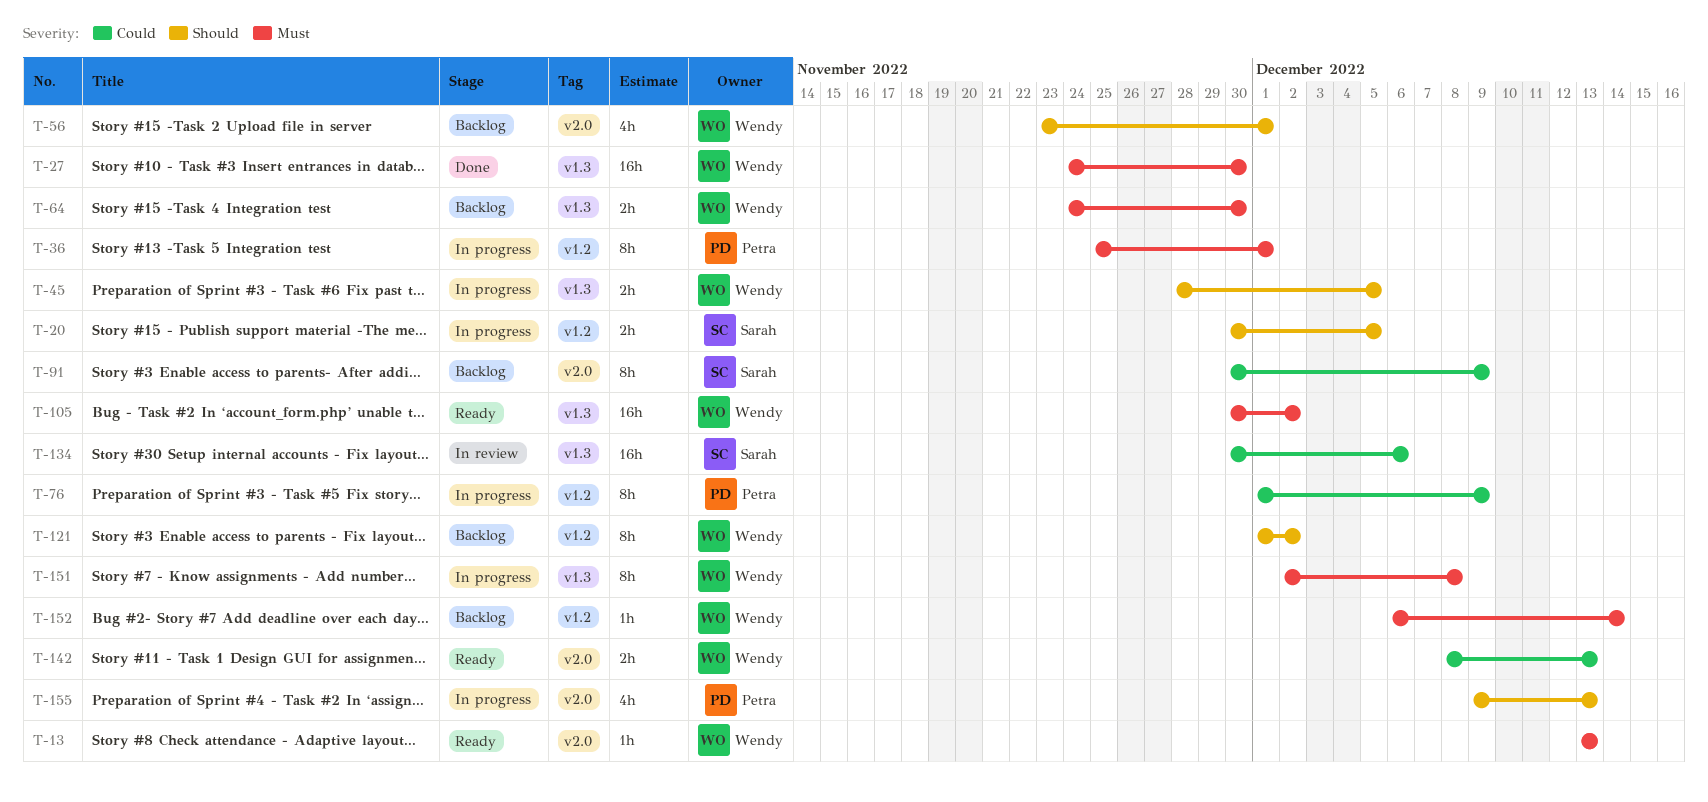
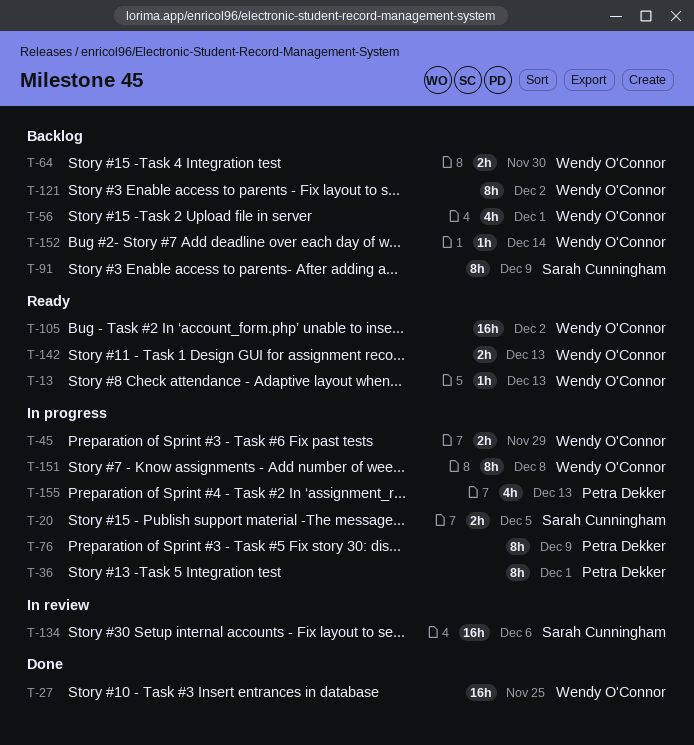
T-27, due: Nov 30 -> Nov 25
T-45, due: Dec 5 -> Nov 29

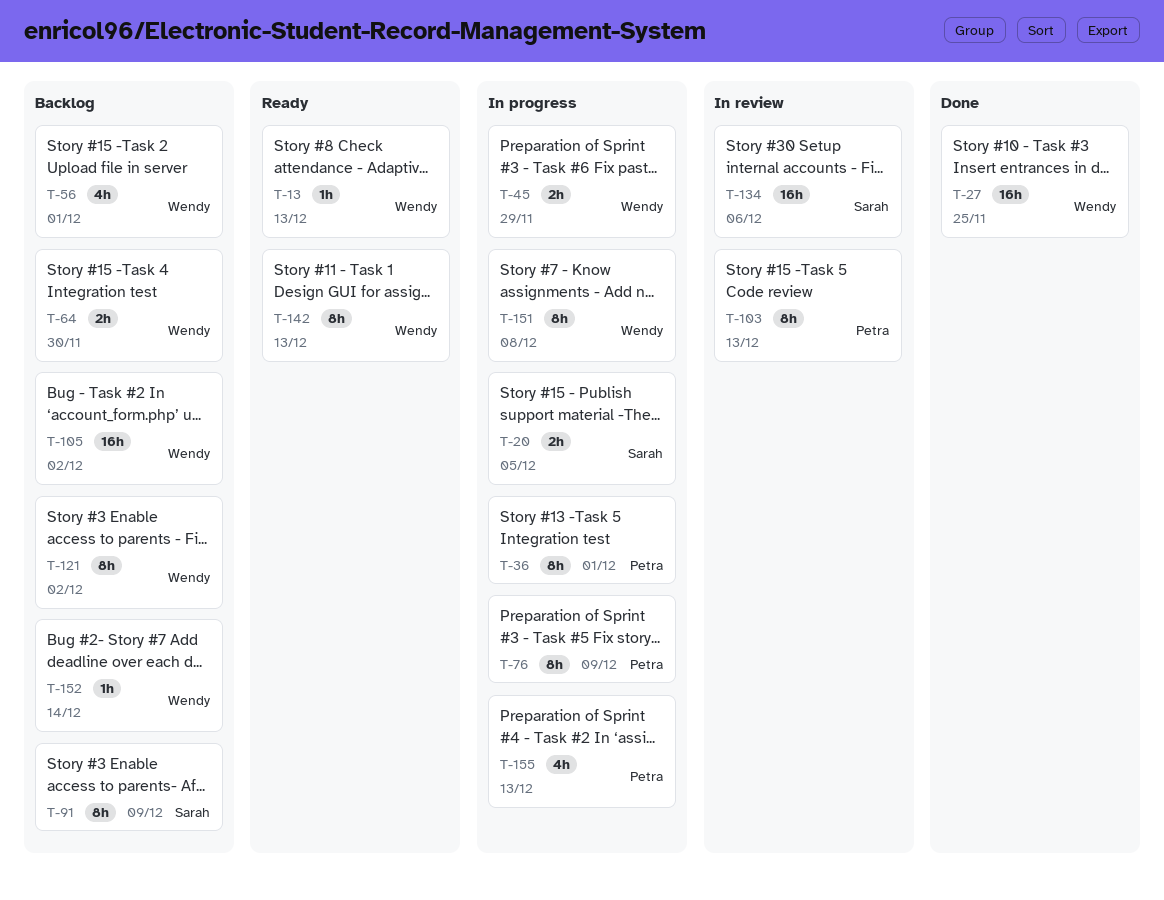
T-103: none -> present
T-105, status: Ready -> Backlog
T-142, estimate: 2h -> 8h

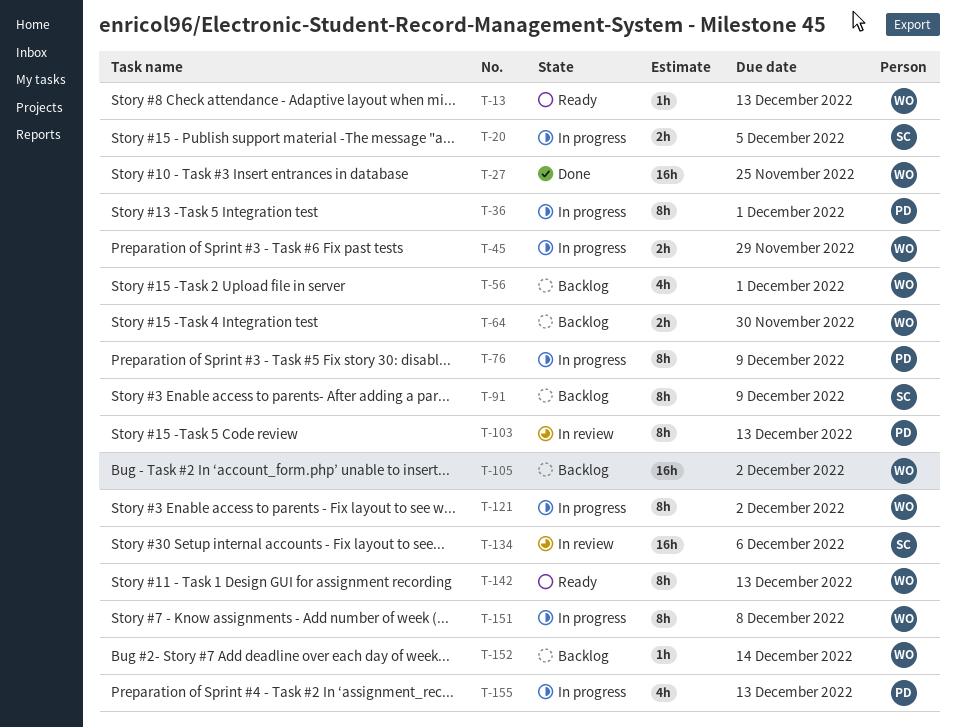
T-121, status: Backlog -> In progress

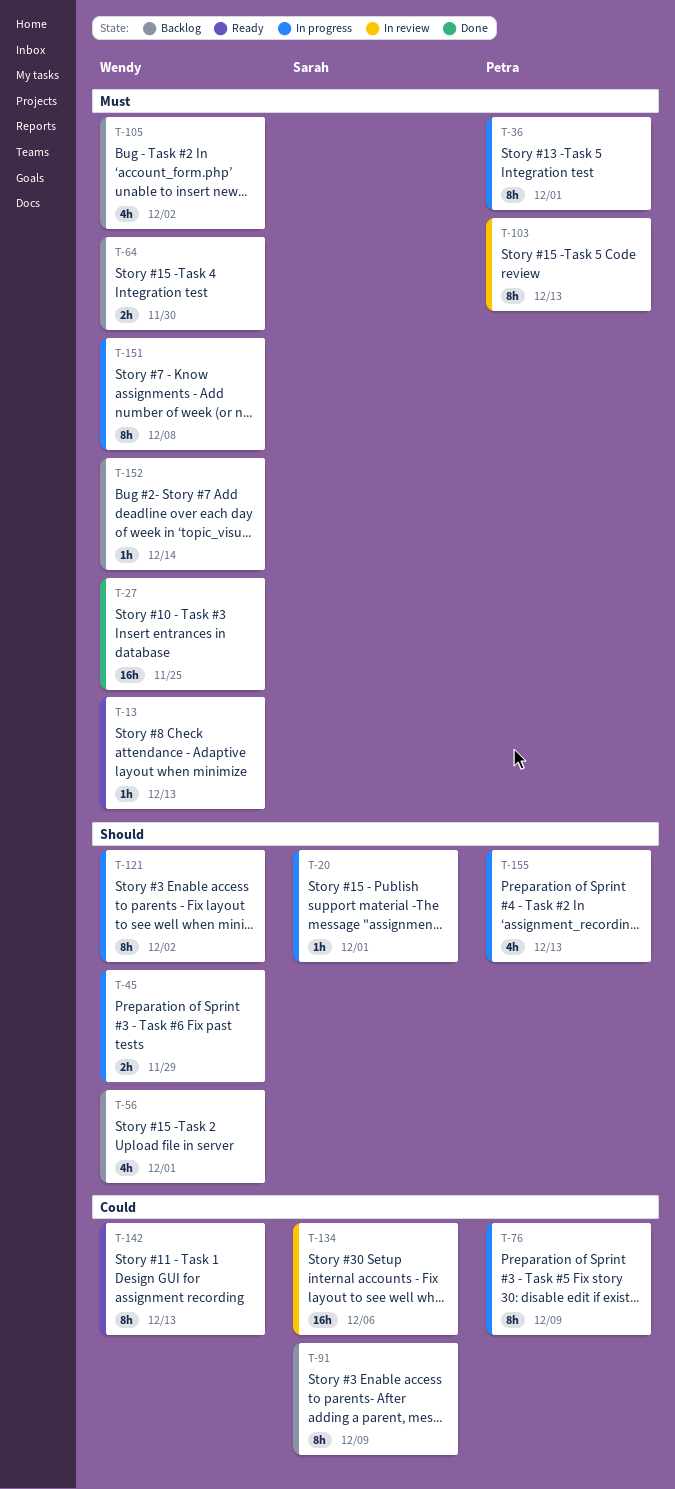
T-20, estimate: 2h -> 1h
T-20, due: Dec 5 -> Dec 1
T-105, estimate: 16h -> 4h

